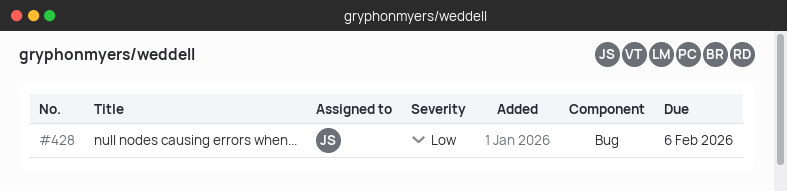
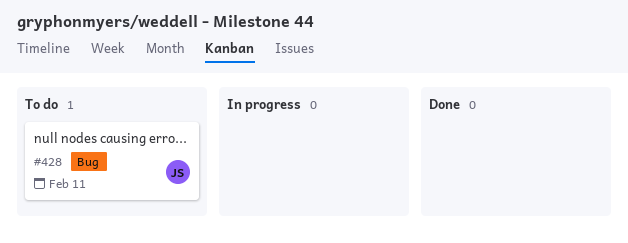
#428, due: Feb 6 -> Feb 11

